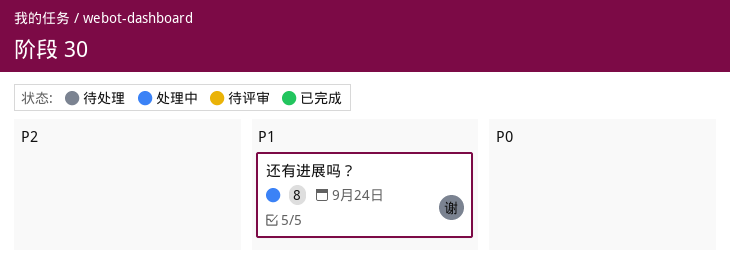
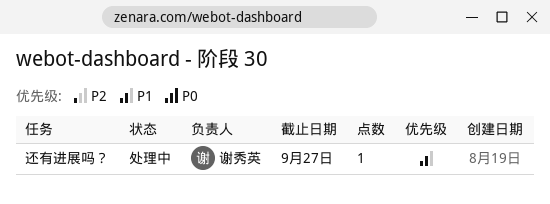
还有进展吗？, estimate: 8 -> 1
还有进展吗？, due: Sep 24 -> Sep 27

